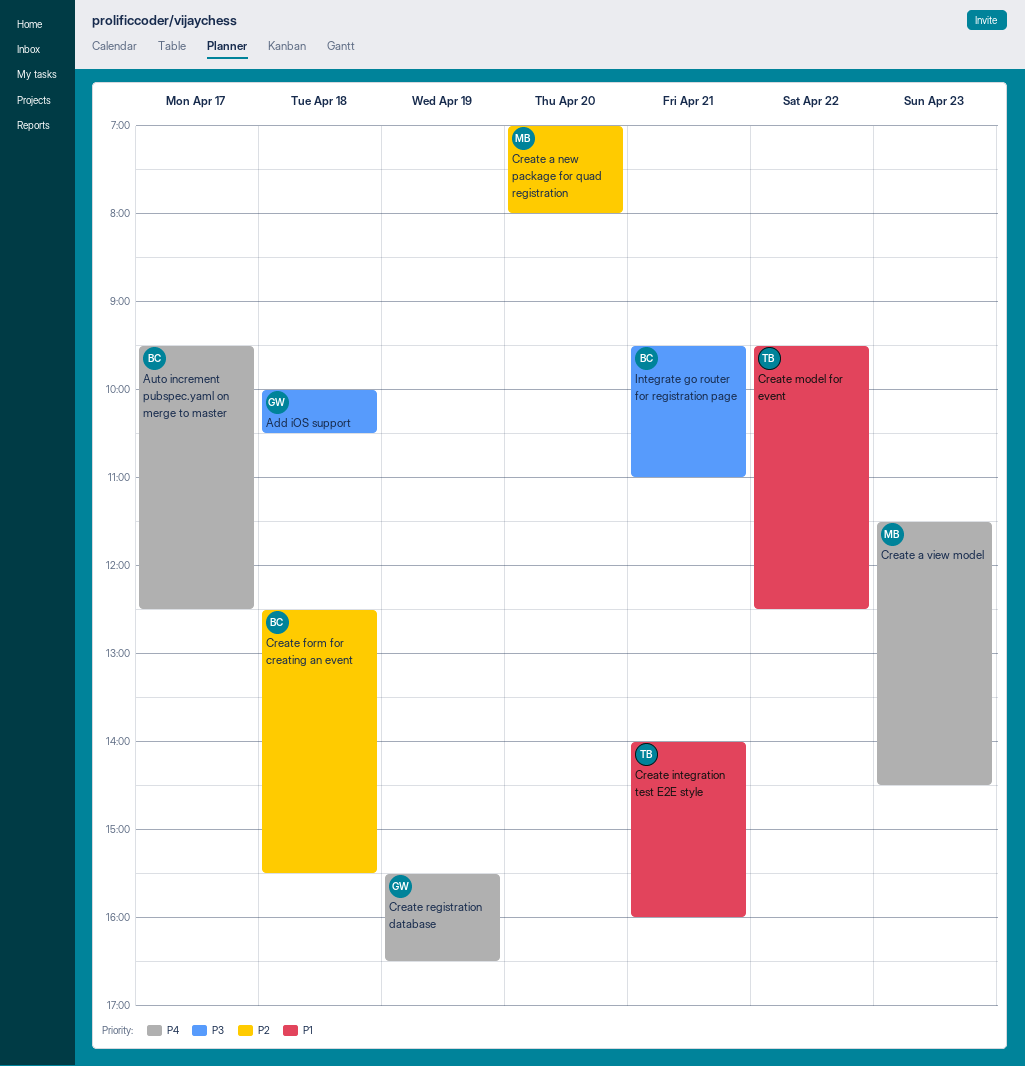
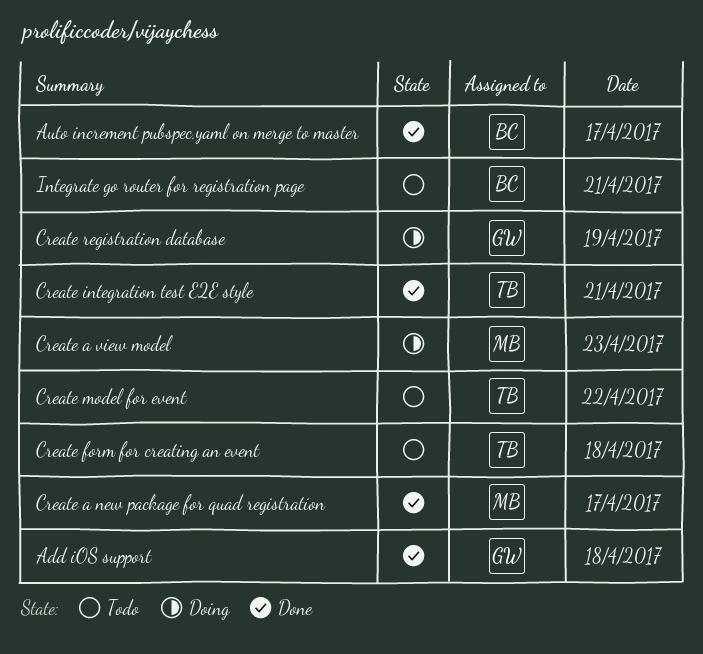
Create a new package for quad registration, day: Apr 20 -> Apr 17
Create form for creating an event, owner: BC -> TB

